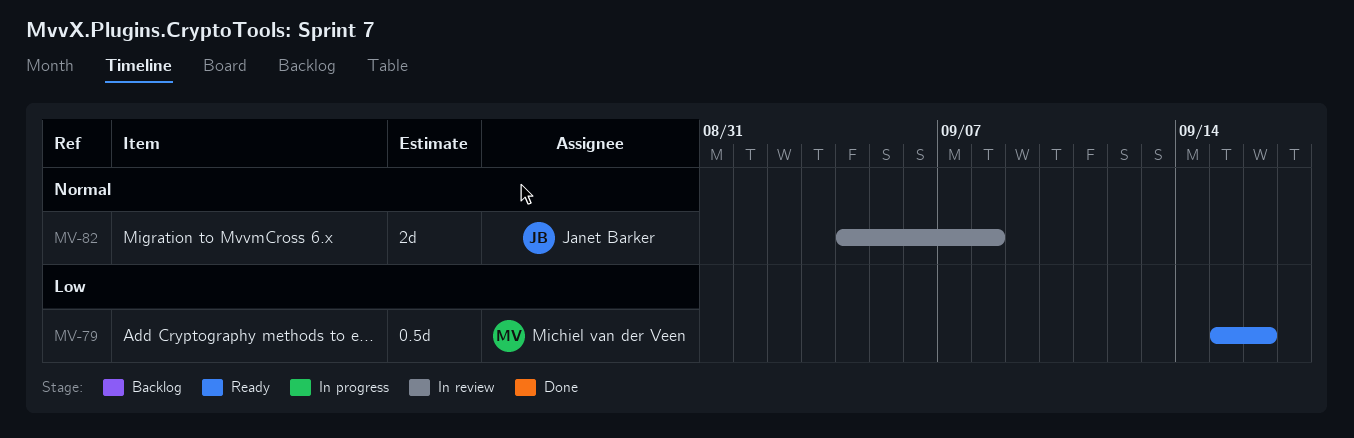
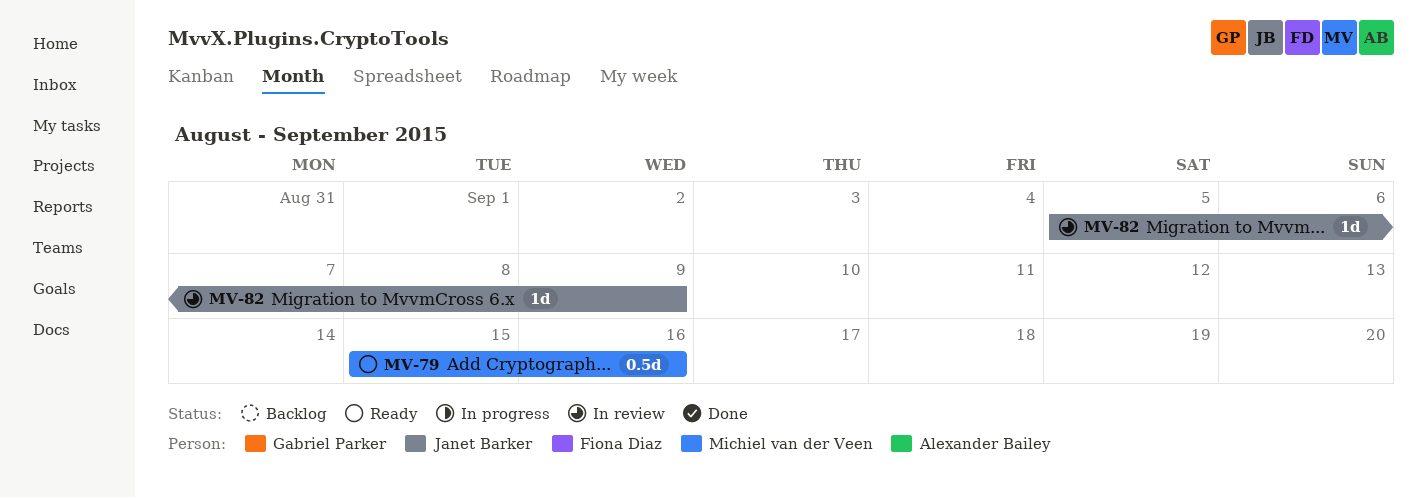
MV-82, estimate: 2d -> 1d
MV-82, start: Sep 4 -> Sep 5
MV-82, due: Sep 8 -> Sep 9

